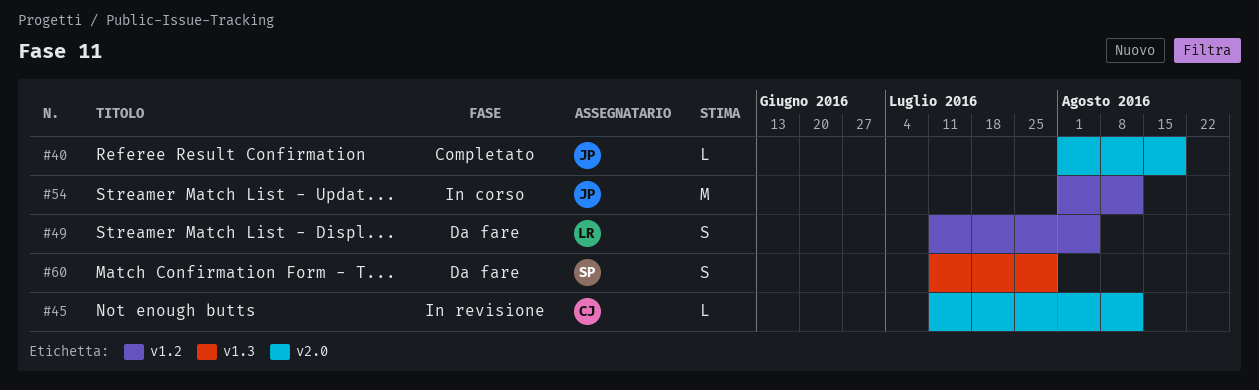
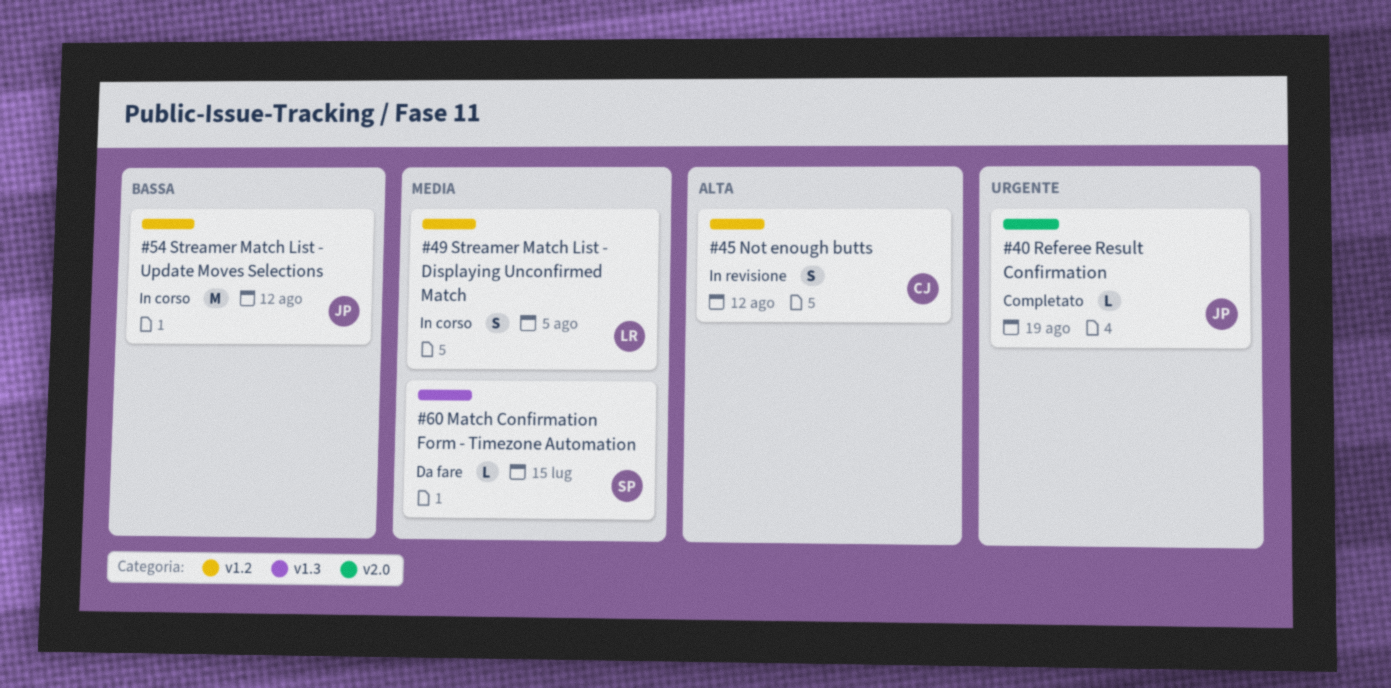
#45, label: v2.0 -> v1.2
#45, estimate: L -> S
#49, status: Da fare -> In corso
#60, estimate: S -> L
#60, due: Jul 29 -> Jul 15

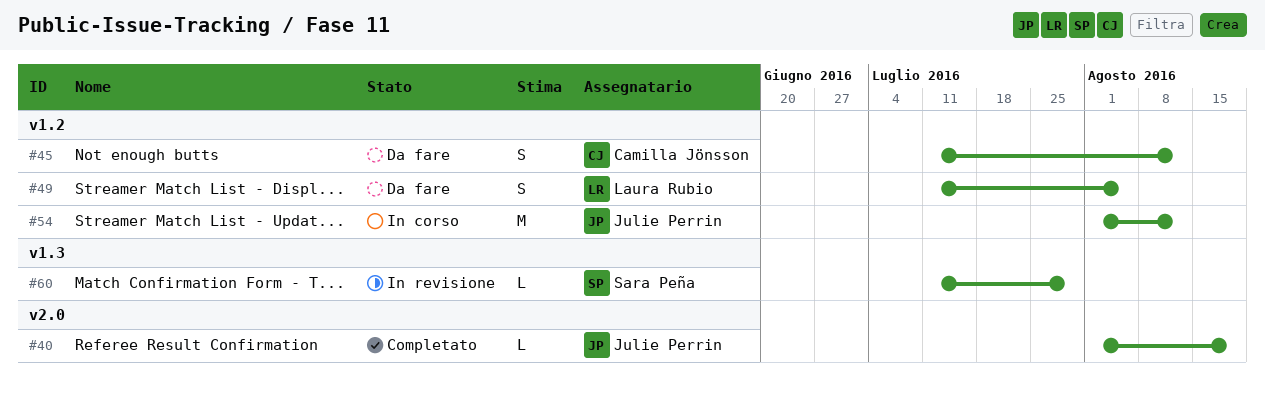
#45, status: In revisione -> Da fare
#49, status: In corso -> Da fare
#60, status: Da fare -> In revisione
#60, due: Jul 15 -> Jul 29

